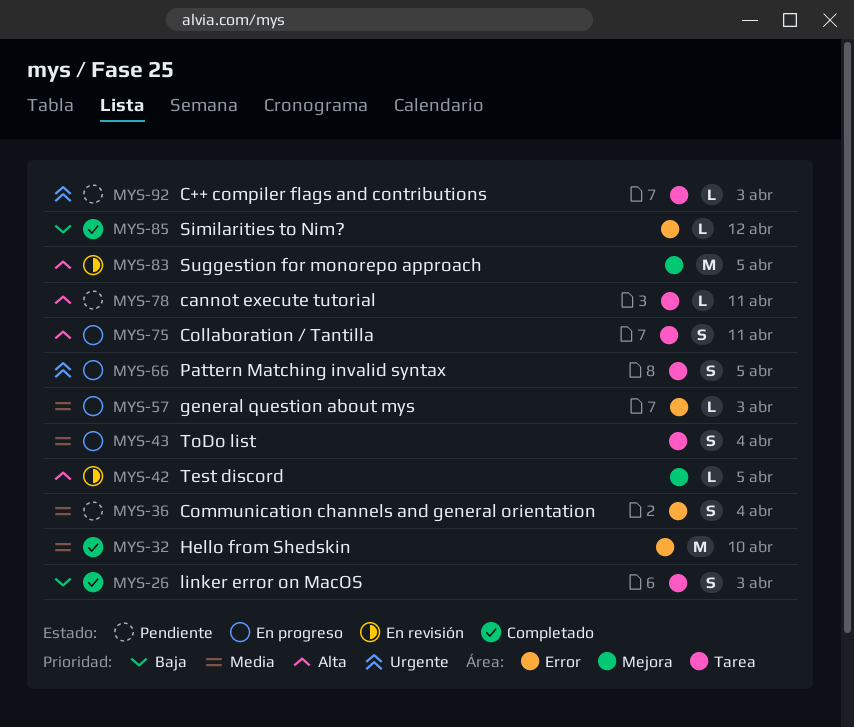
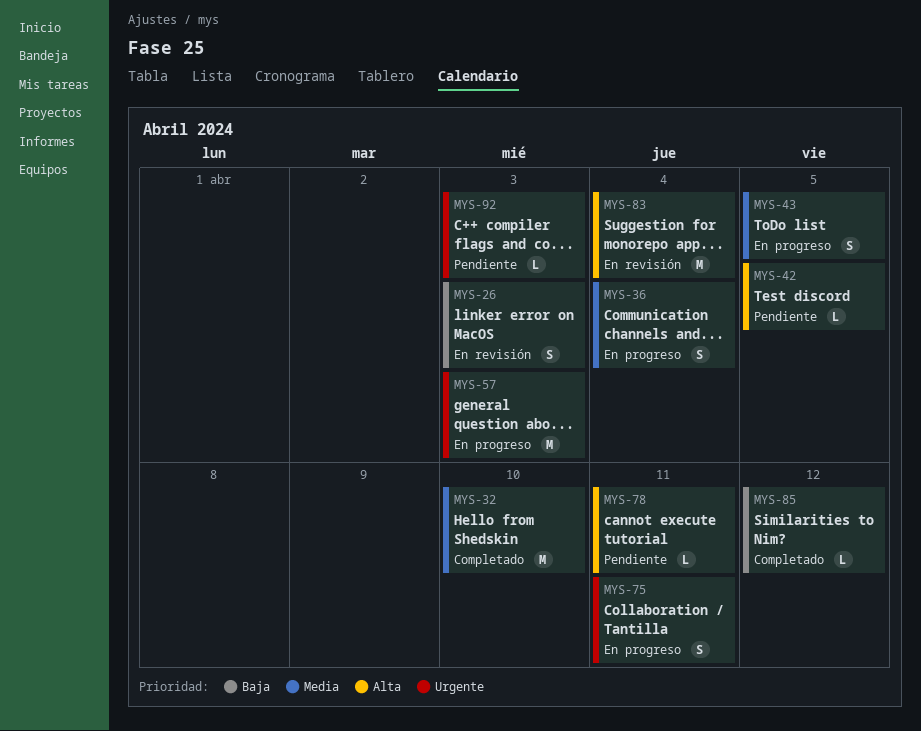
MYS-26, status: Completado -> En revisión
MYS-36, status: Pendiente -> En progreso
MYS-42, status: En revisión -> Pendiente
MYS-43, due: Apr 4 -> Apr 5
MYS-57, priority: Media -> Urgente
MYS-57, estimate: L -> M
MYS-66: present -> none
MYS-75, priority: Alta -> Urgente
MYS-83, due: Apr 5 -> Apr 4

